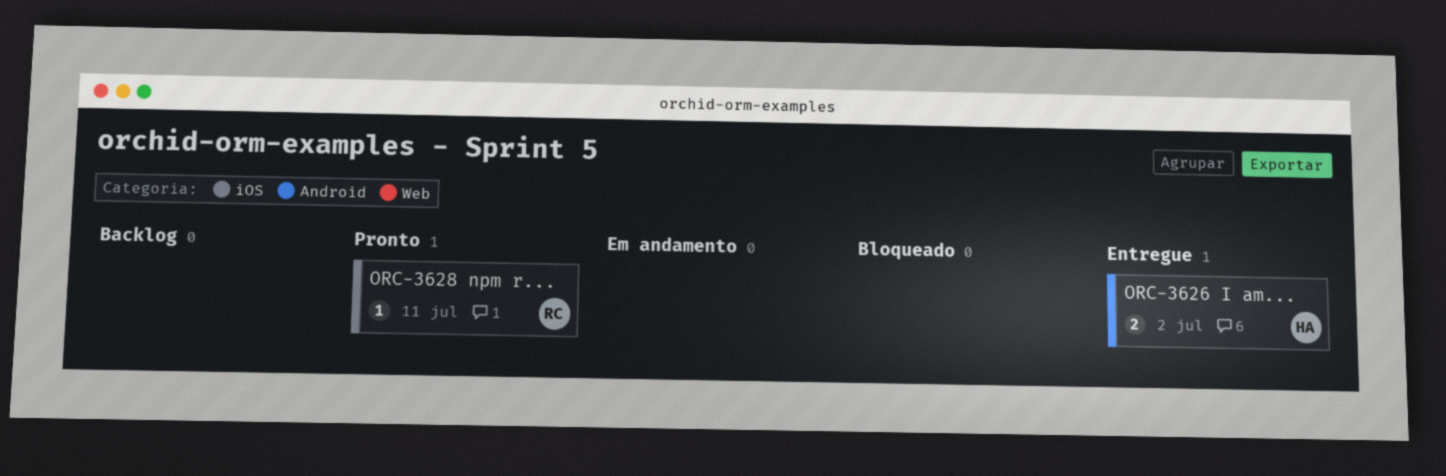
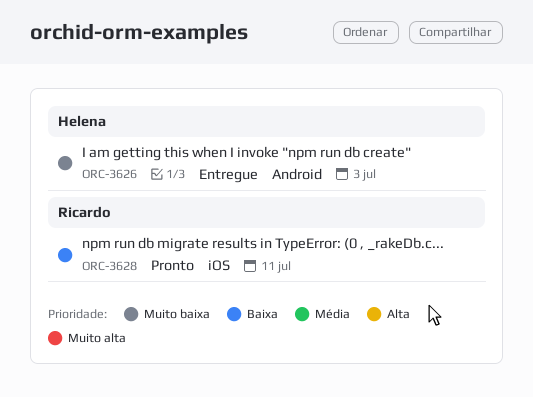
ORC-3626, due: Jul 2 -> Jul 3

